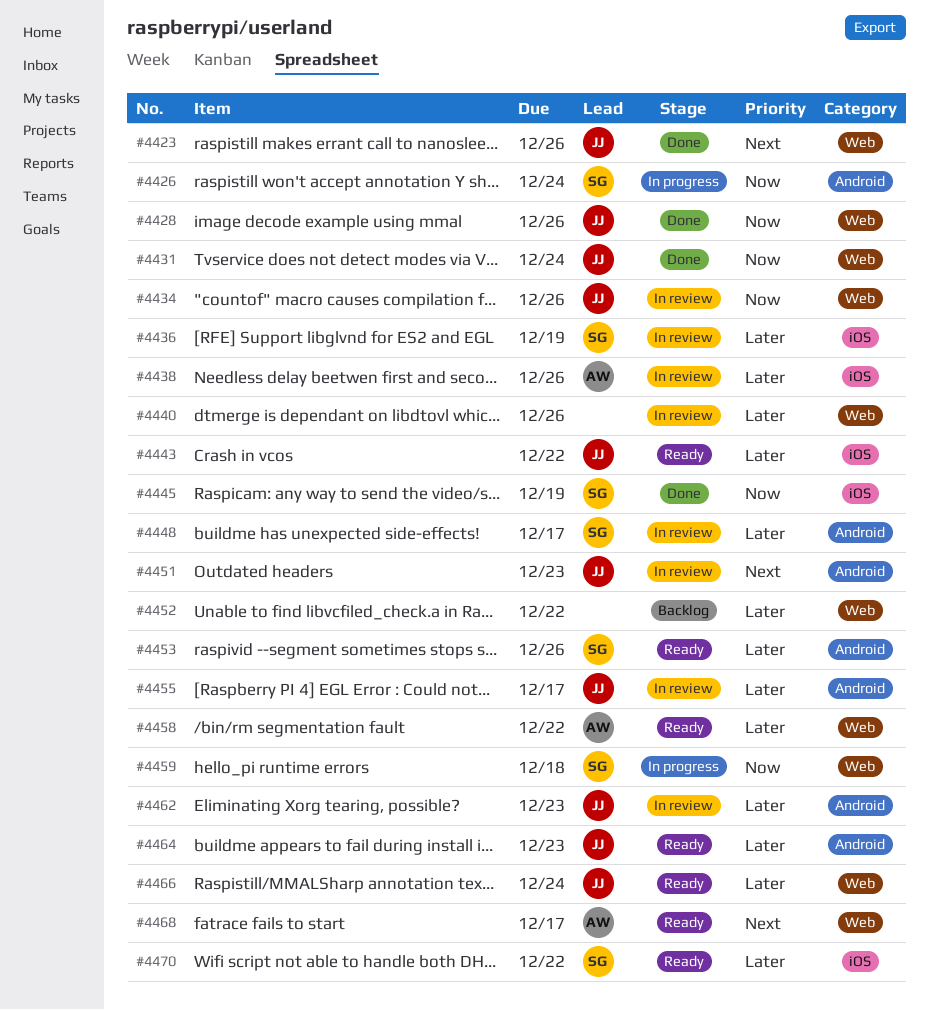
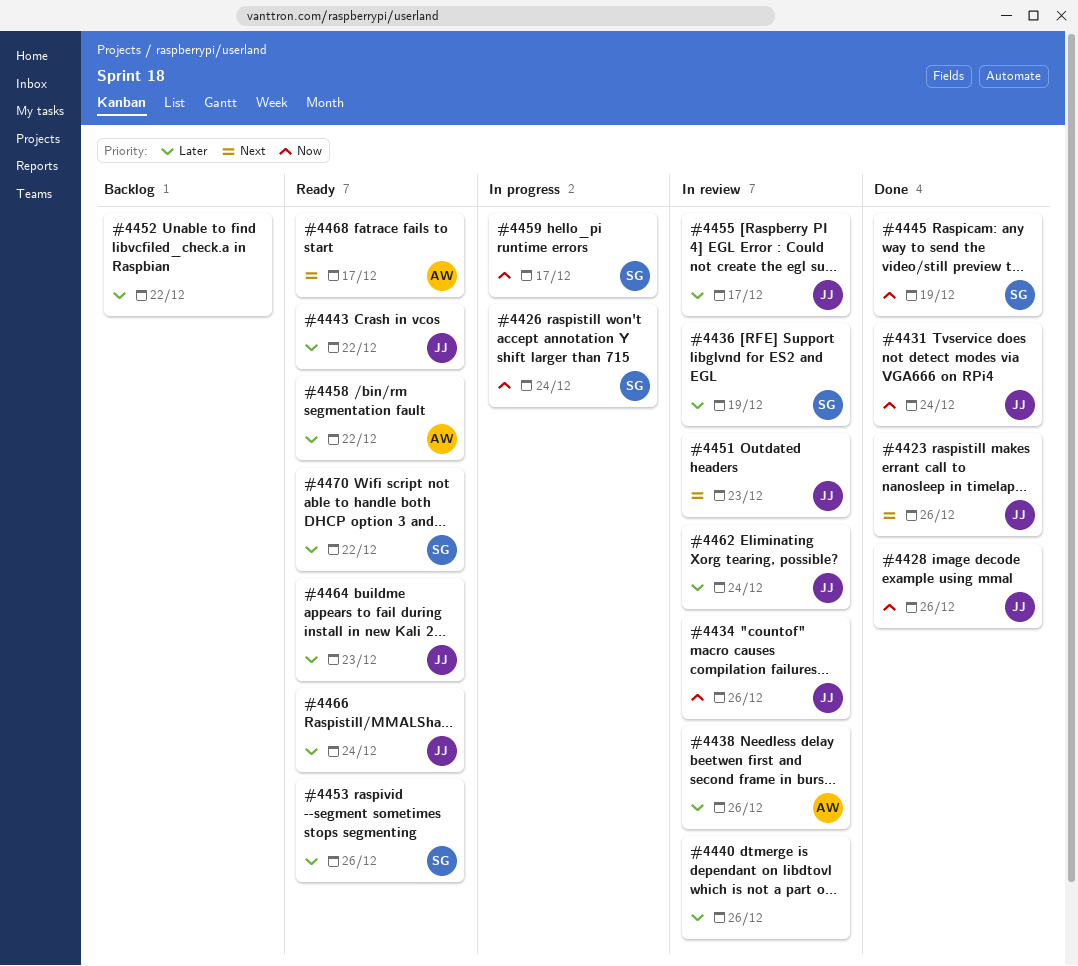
#4448: present -> none
#4459, due: Dec 18 -> Dec 17
#4462, due: Dec 23 -> Dec 24

